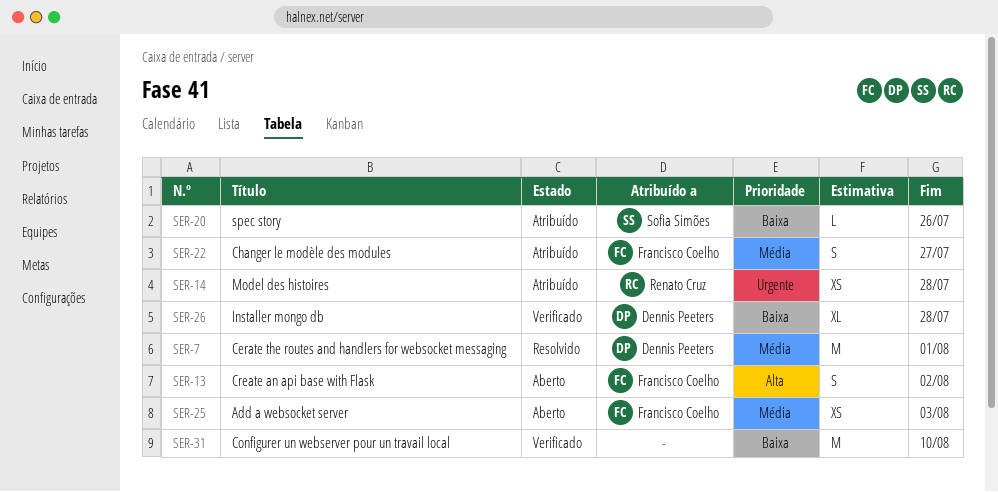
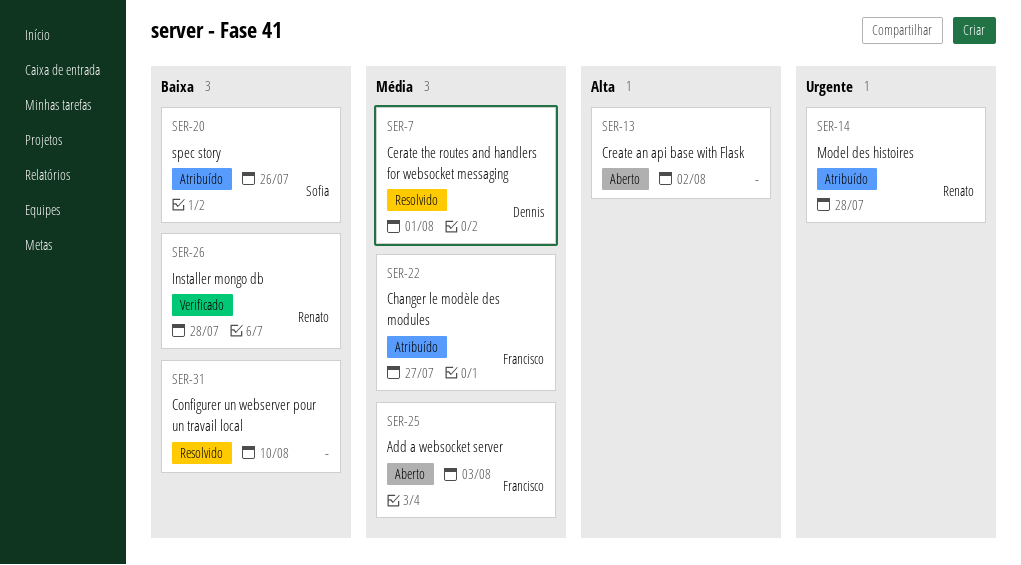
SER-13, owner: Francisco Coelho -> none
SER-26, owner: Dennis Peeters -> Renato Cruz
SER-31, status: Verificado -> Resolvido

